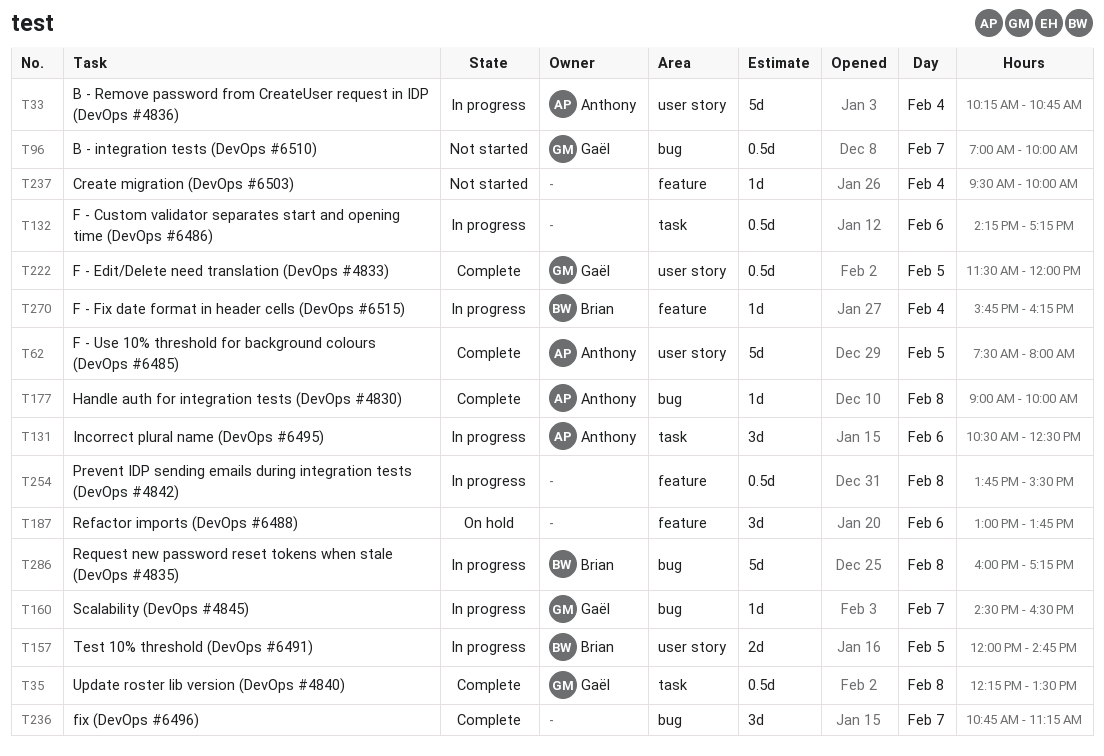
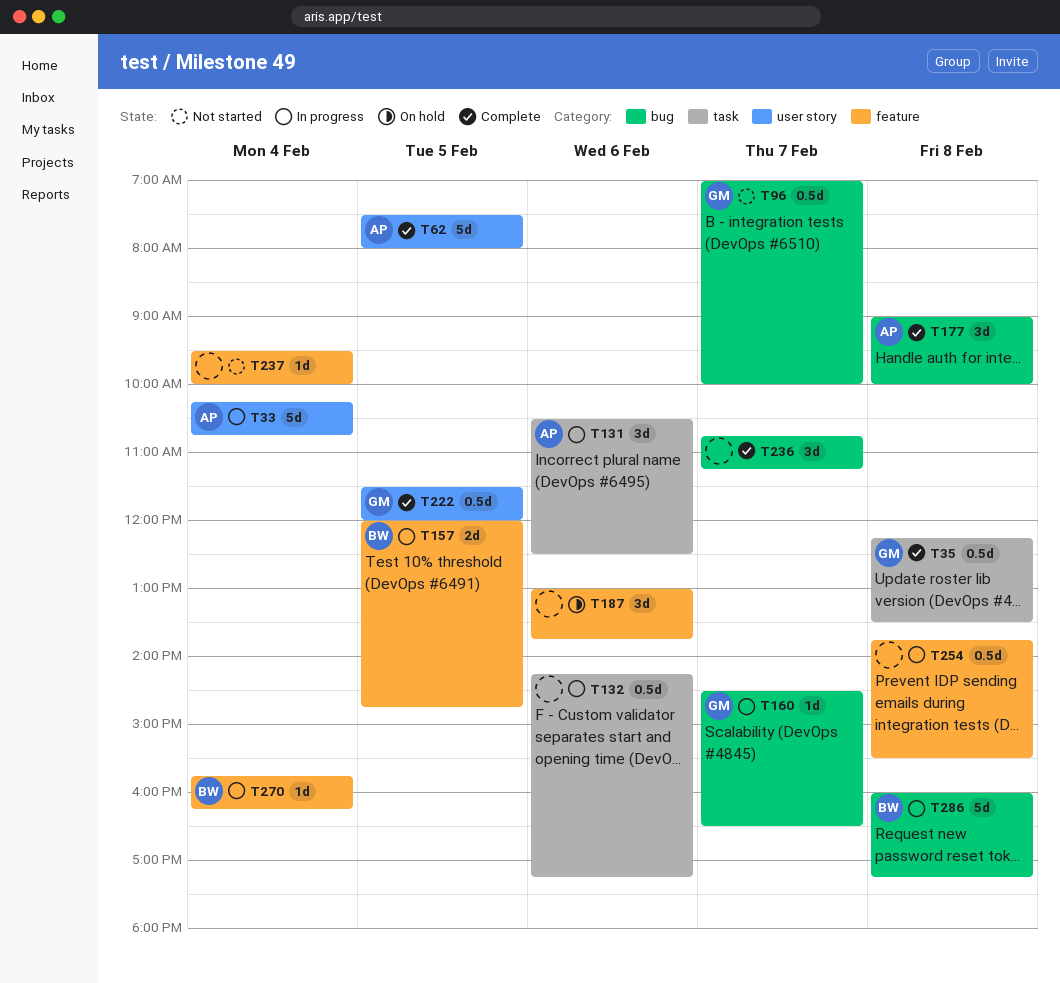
T157, label: user story -> feature
T177, estimate: 1d -> 3d

